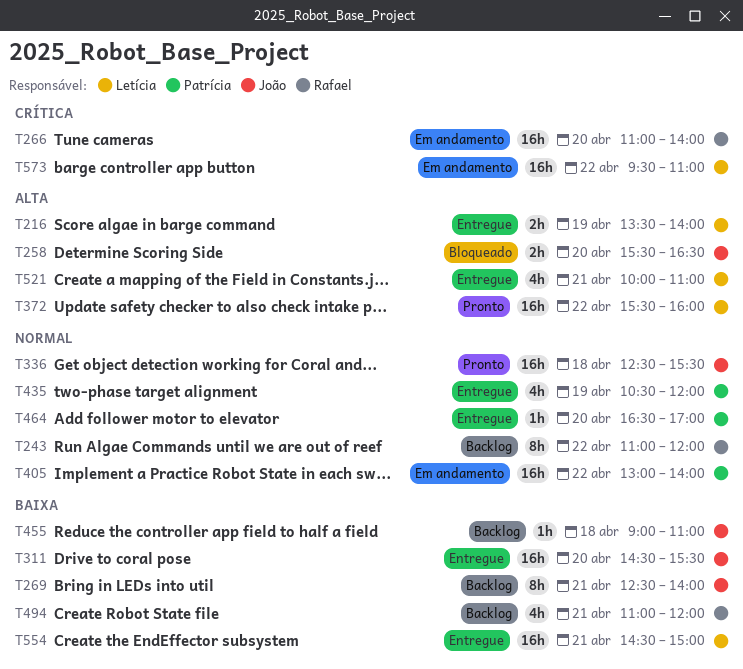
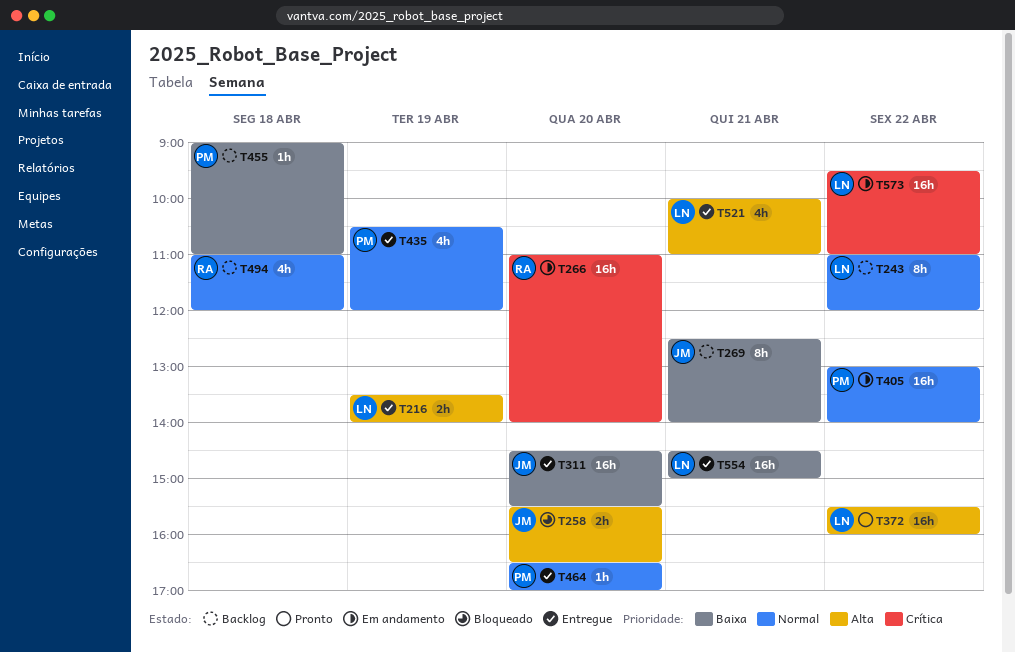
T243, owner: Rafael -> Letícia
T336: present -> none
T455, owner: João -> Patrícia
T494, priority: Baixa -> Normal
T494, day: Apr 21 -> Apr 18

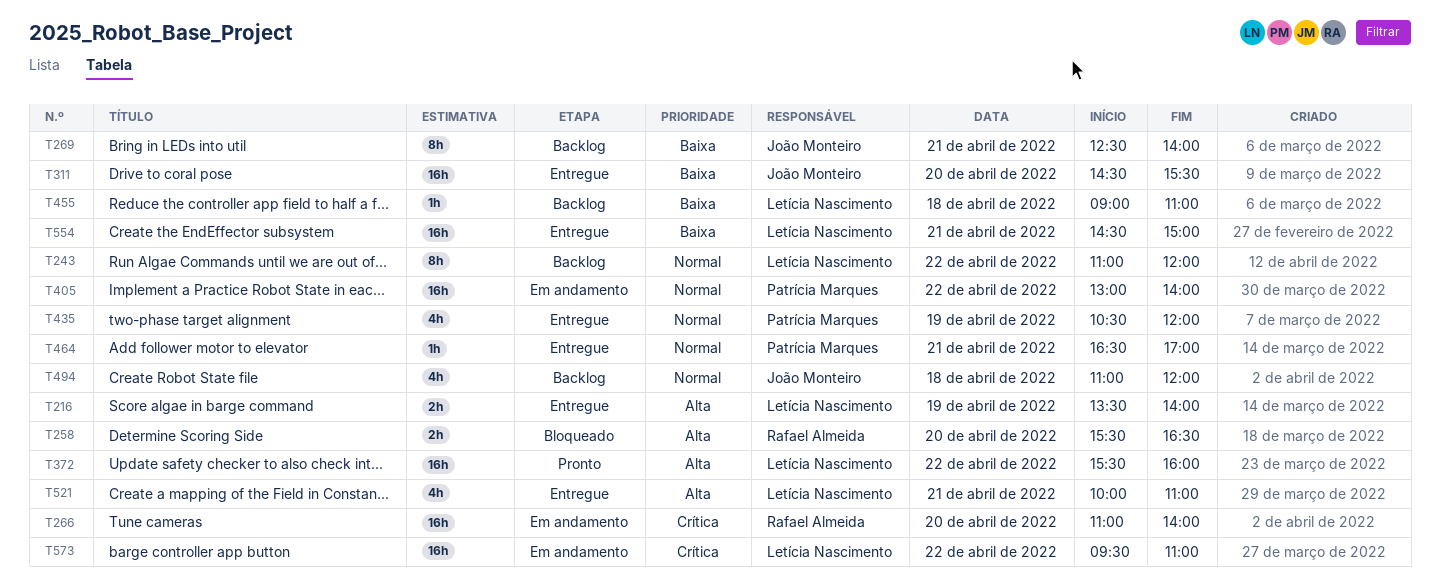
T258, owner: João Monteiro -> Rafael Almeida
T455, owner: Patrícia Marques -> Letícia Nascimento
T464, day: Apr 20 -> Apr 21
T494, owner: Rafael Almeida -> João Monteiro

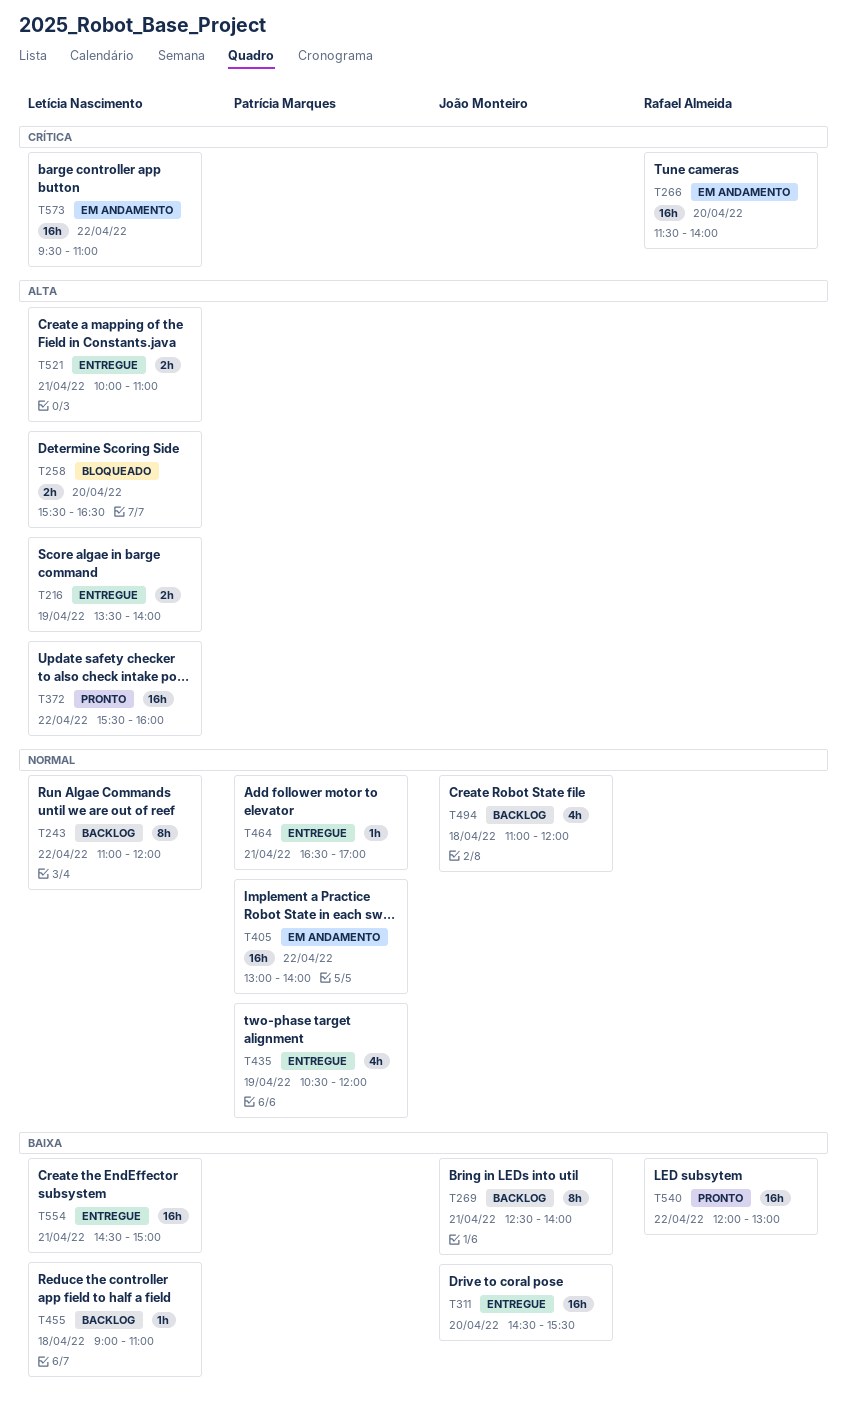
T258, owner: Rafael Almeida -> Letícia Nascimento
T266, begins: 11:00 -> 11:30
T521, estimate: 4h -> 2h
T540: none -> present

